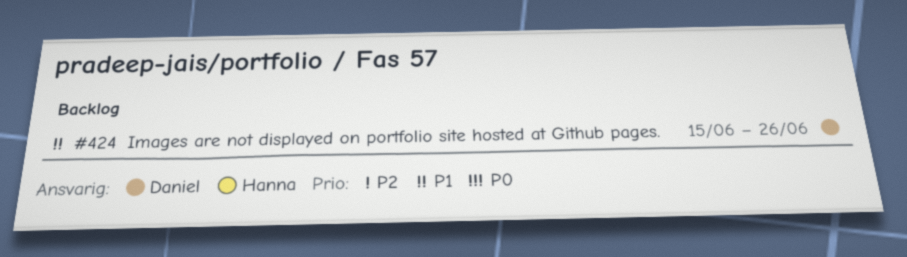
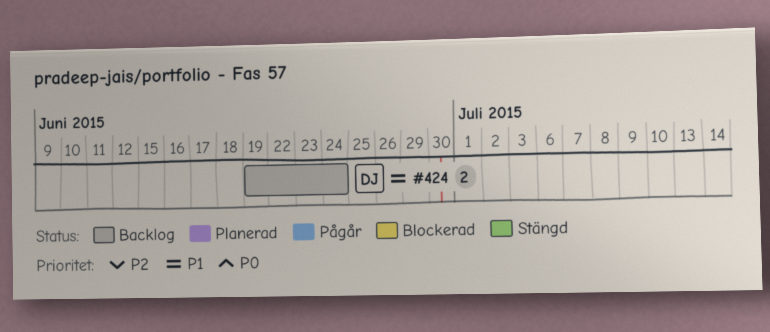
#424, start: Jun 15 -> Jun 19
#424, due: Jun 26 -> Jun 24

